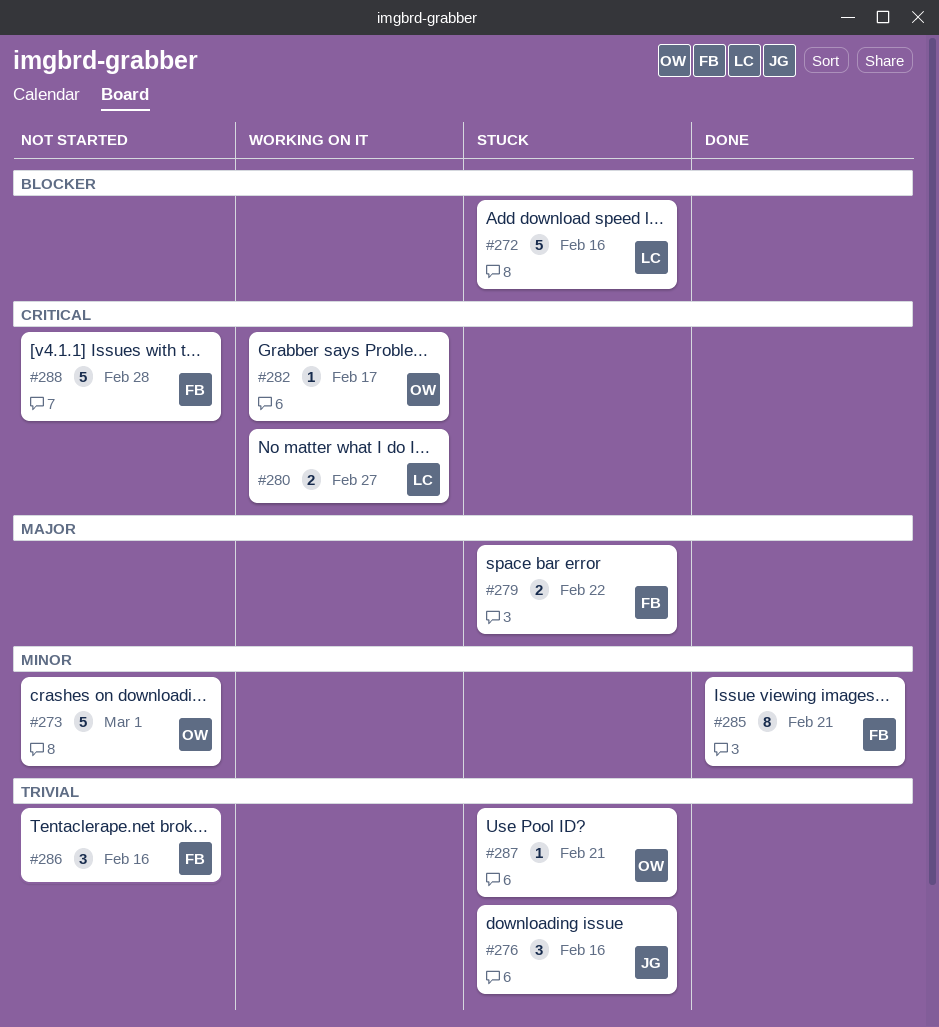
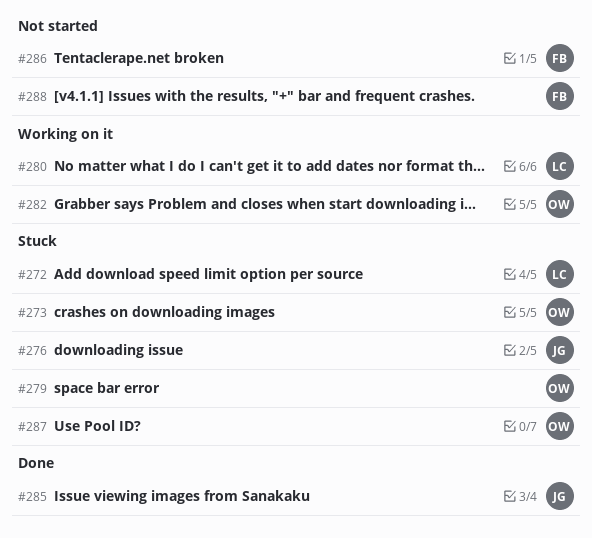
#273, status: Not started -> Stuck
#279, owner: FB -> OW
#285, owner: FB -> JG

